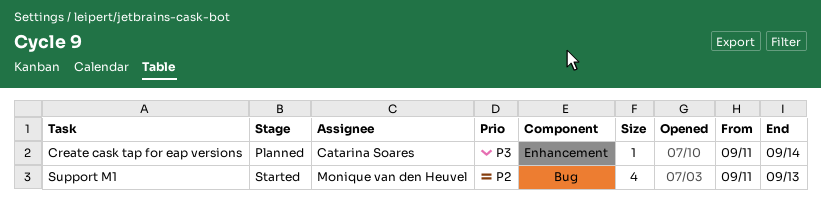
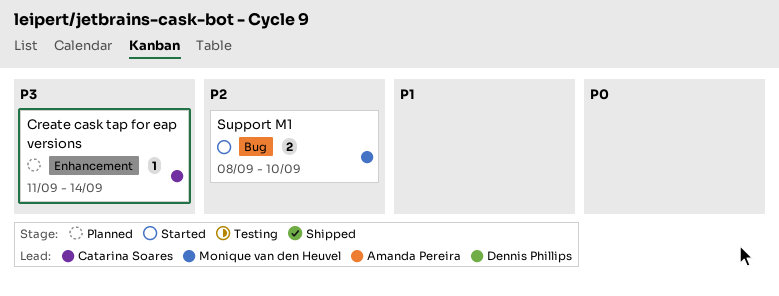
Support M1, estimate: 4 -> 2
Support M1, start: Sep 11 -> Sep 8
Support M1, due: Sep 13 -> Sep 10

